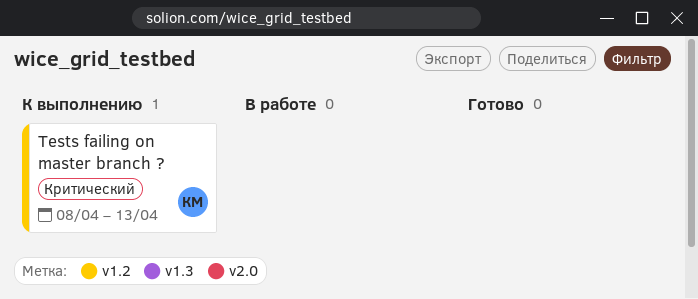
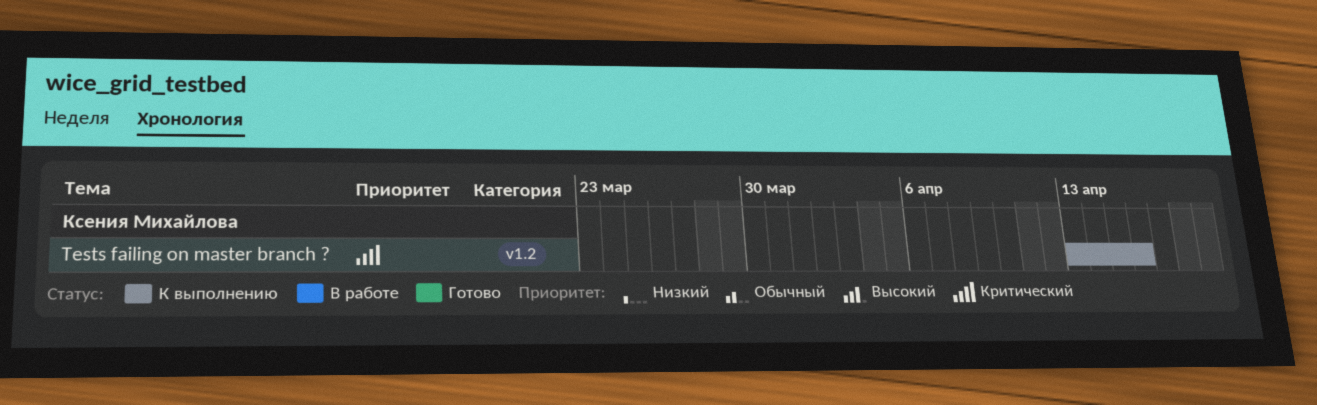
Tests failing on master branch ?, start: Apr 8 -> Apr 13
Tests failing on master branch ?, due: Apr 13 -> Apr 16

